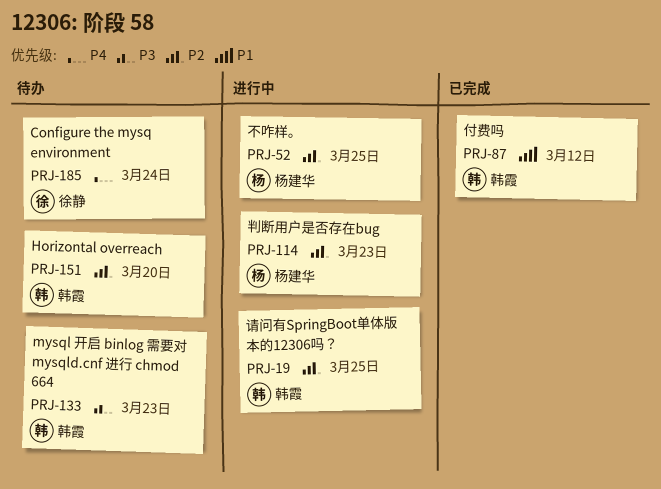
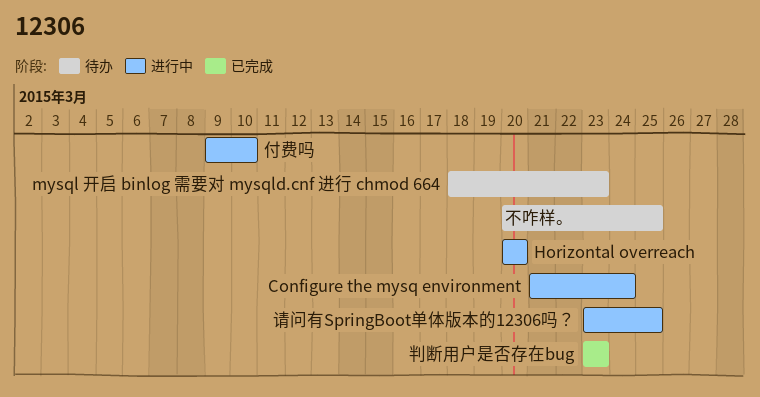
Configure the mysq environment, status: 待办 -> 进行中
Horizontal overreach, status: 待办 -> 进行中
不咋样。, status: 进行中 -> 待办
付费吗, status: 已完成 -> 进行中
付费吗, due: Mar 12 -> Mar 10
判断用户是否存在bug, status: 进行中 -> 已完成

